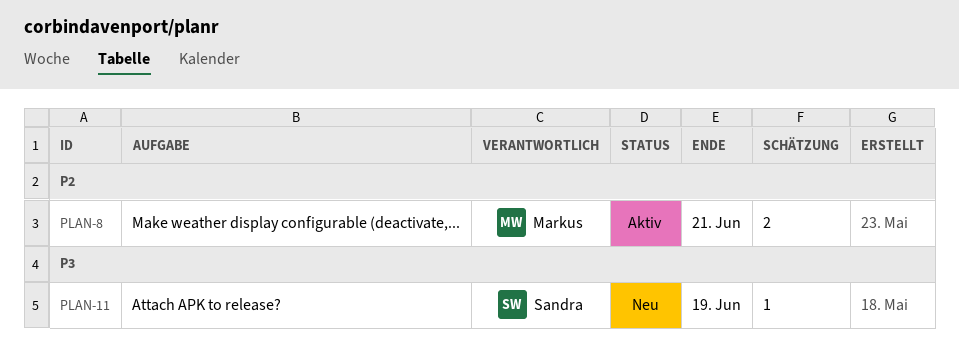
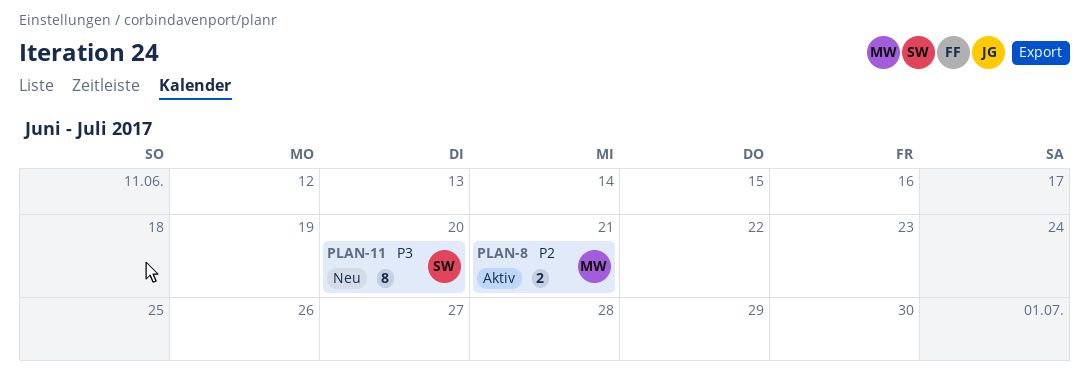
PLAN-11, estimate: 1 -> 8
PLAN-11, due: Jun 19 -> Jun 20

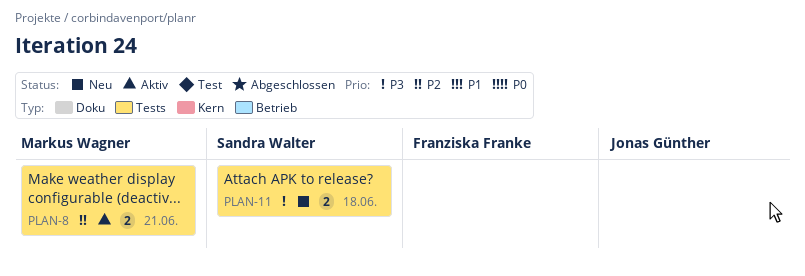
PLAN-11, estimate: 8 -> 2
PLAN-11, due: Jun 20 -> Jun 18

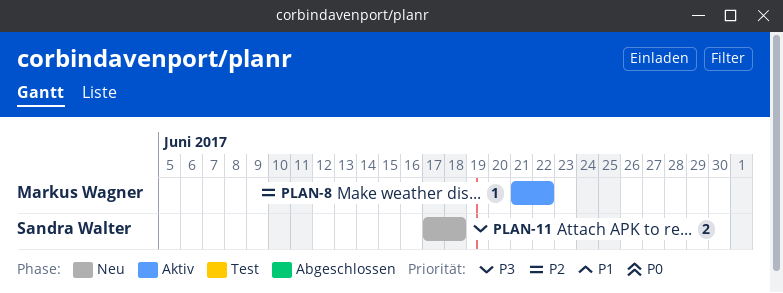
PLAN-8, estimate: 2 -> 1
PLAN-8, due: Jun 21 -> Jun 22

